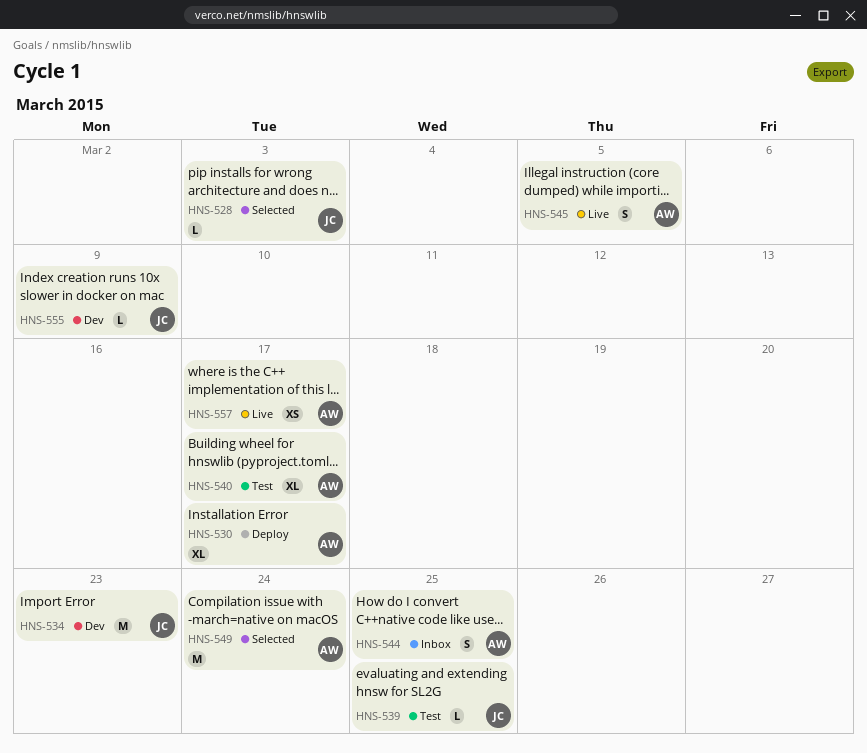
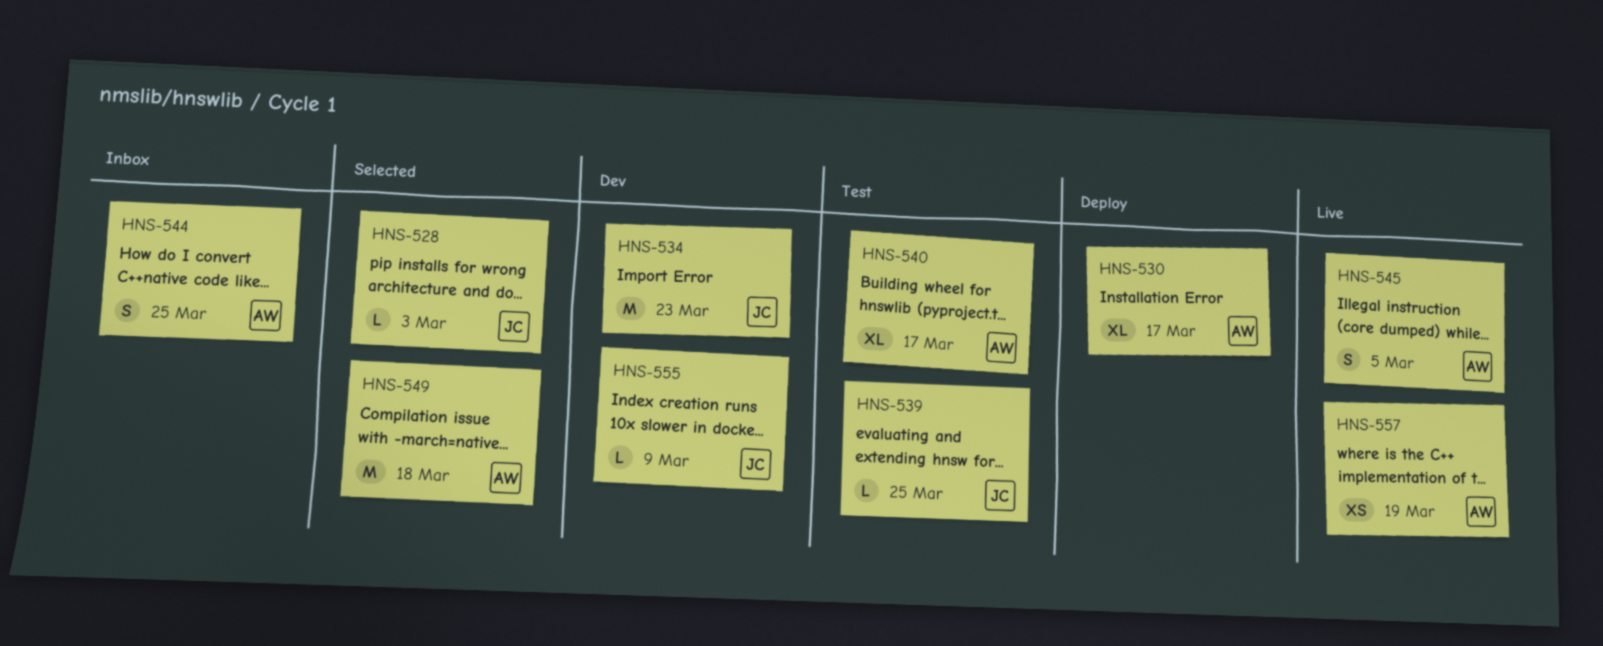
HNS-549, due: Mar 24 -> Mar 18
HNS-557, due: Mar 17 -> Mar 19

